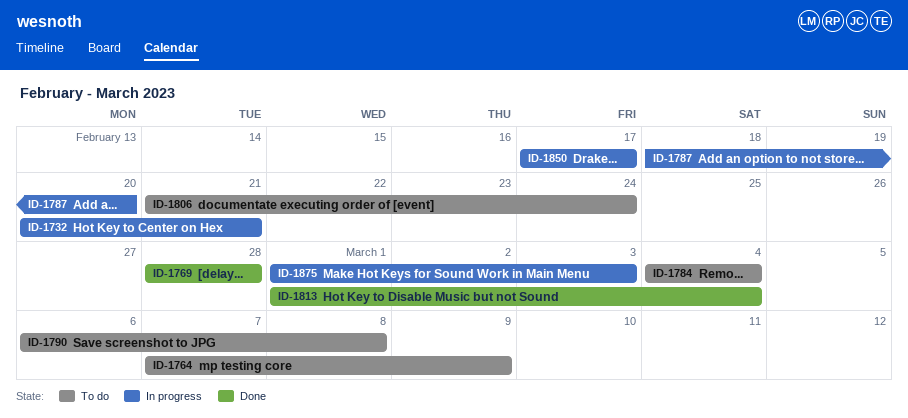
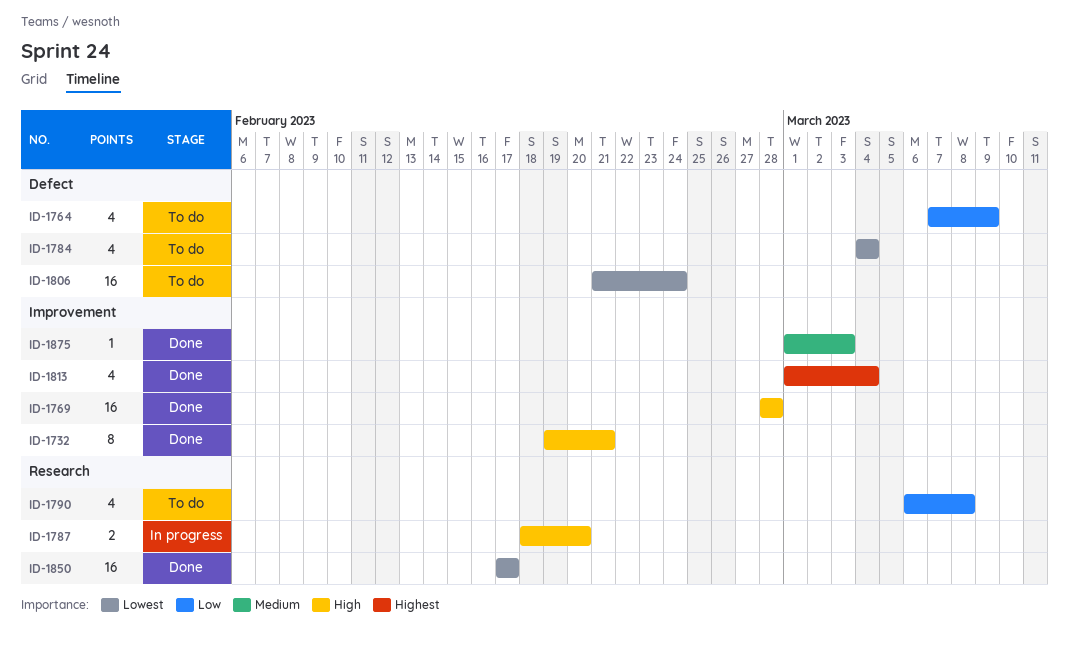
ID-1732, status: In progress -> Done
ID-1732, start: Feb 20 -> Feb 19
ID-1850, status: In progress -> Done
ID-1875, status: In progress -> Done

